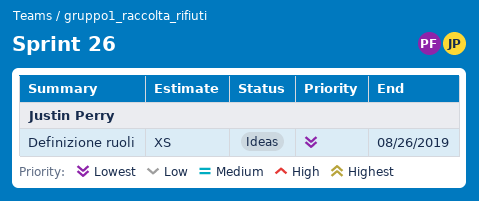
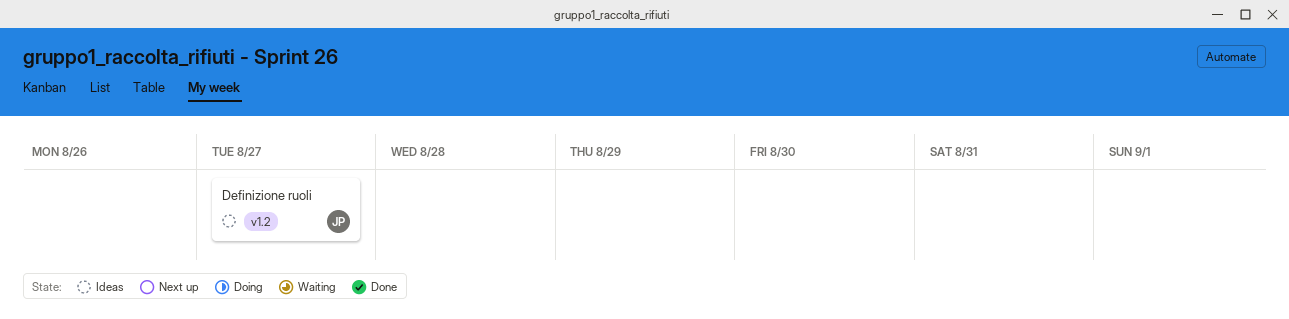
Definizione ruoli, due: Aug 26 -> Aug 27

